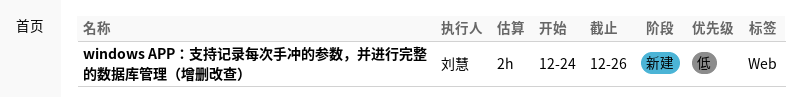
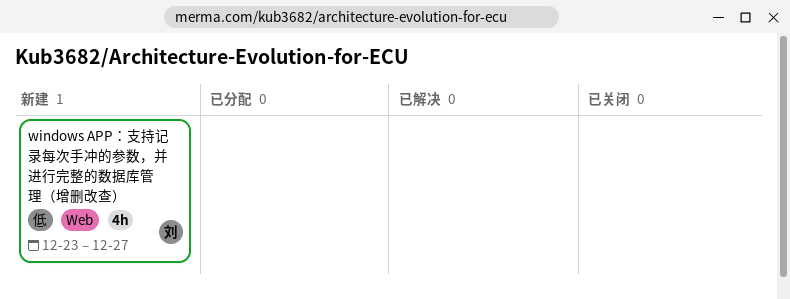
windows APP：支持记录每次手冲的参数，并进行完整的数据库管理（增删改查）, estimate: 2h -> 4h
windows APP：支持记录每次手冲的参数，并进行完整的数据库管理（增删改查）, start: Dec 24 -> Dec 23
windows APP：支持记录每次手冲的参数，并进行完整的数据库管理（增删改查）, due: Dec 26 -> Dec 27

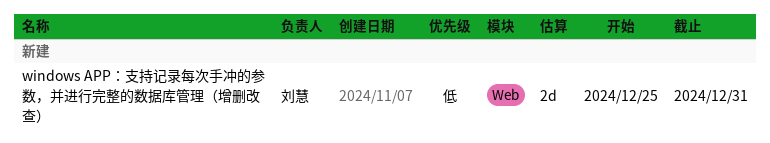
windows APP：支持记录每次手冲的参数，并进行完整的数据库管理（增删改查）, estimate: 4h -> 2d
windows APP：支持记录每次手冲的参数，并进行完整的数据库管理（增删改查）, start: Dec 23 -> Dec 25
windows APP：支持记录每次手冲的参数，并进行完整的数据库管理（增删改查）, due: Dec 27 -> Dec 31

